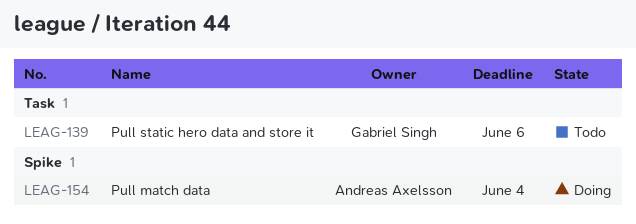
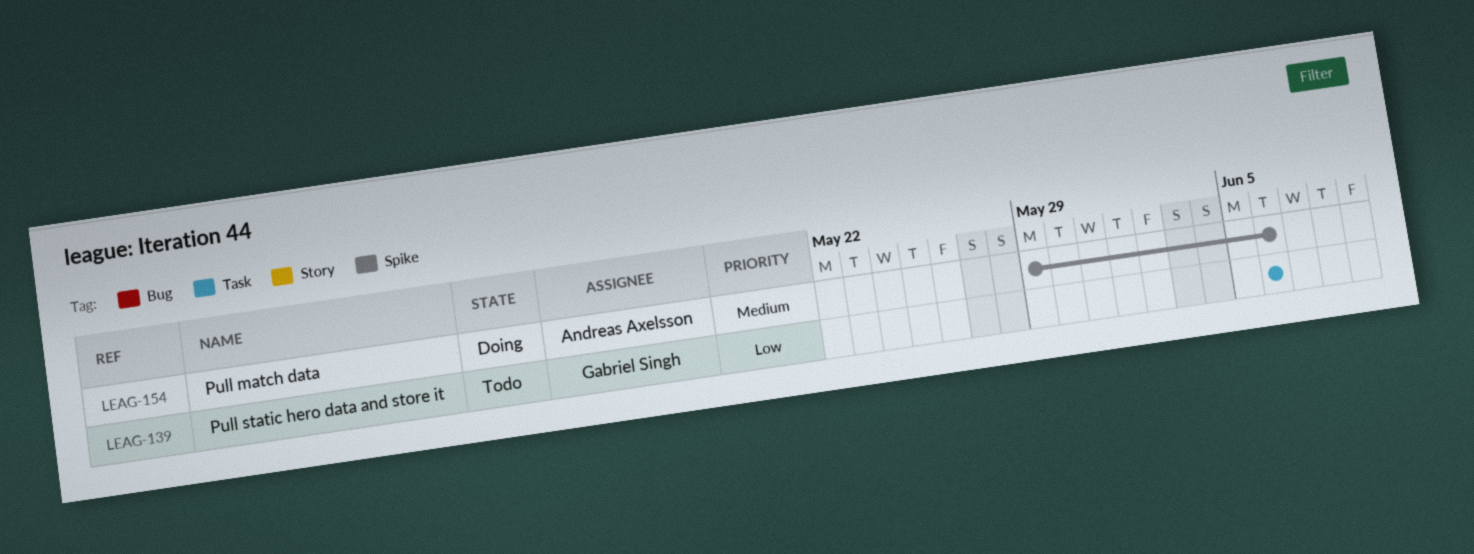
LEAG-154, due: Jun 4 -> Jun 6

